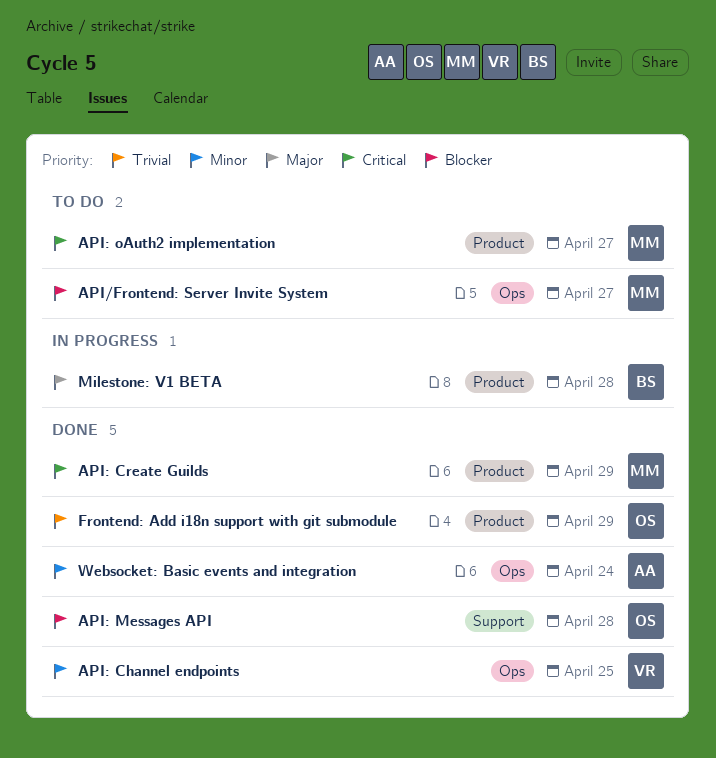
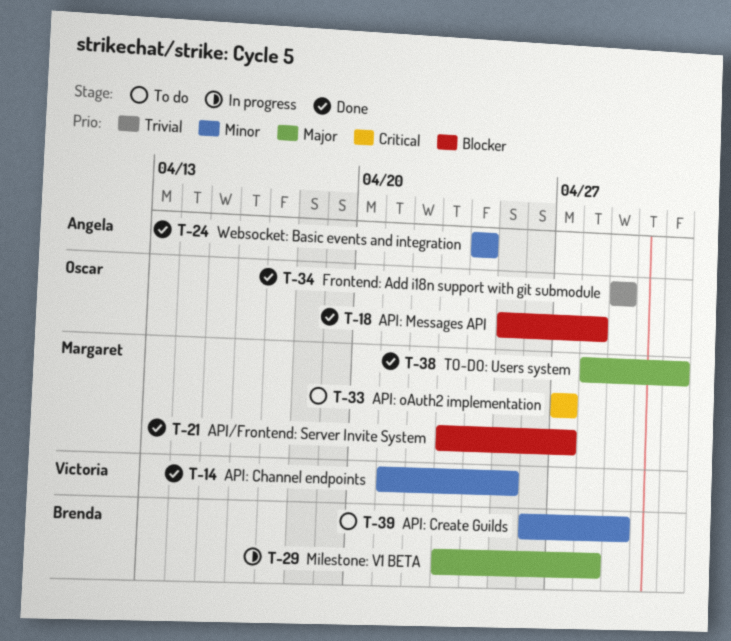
API/Frontend: Server Invite System, status: To do -> Done
API: Create Guilds, status: Done -> To do
API: Create Guilds, owner: Margaret -> Brenda
API: Create Guilds, priority: Critical -> Minor
TO-DO: Users system: none -> present

